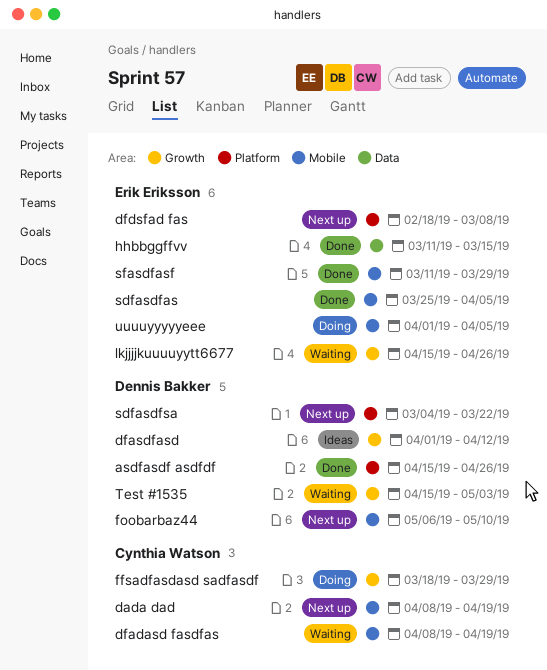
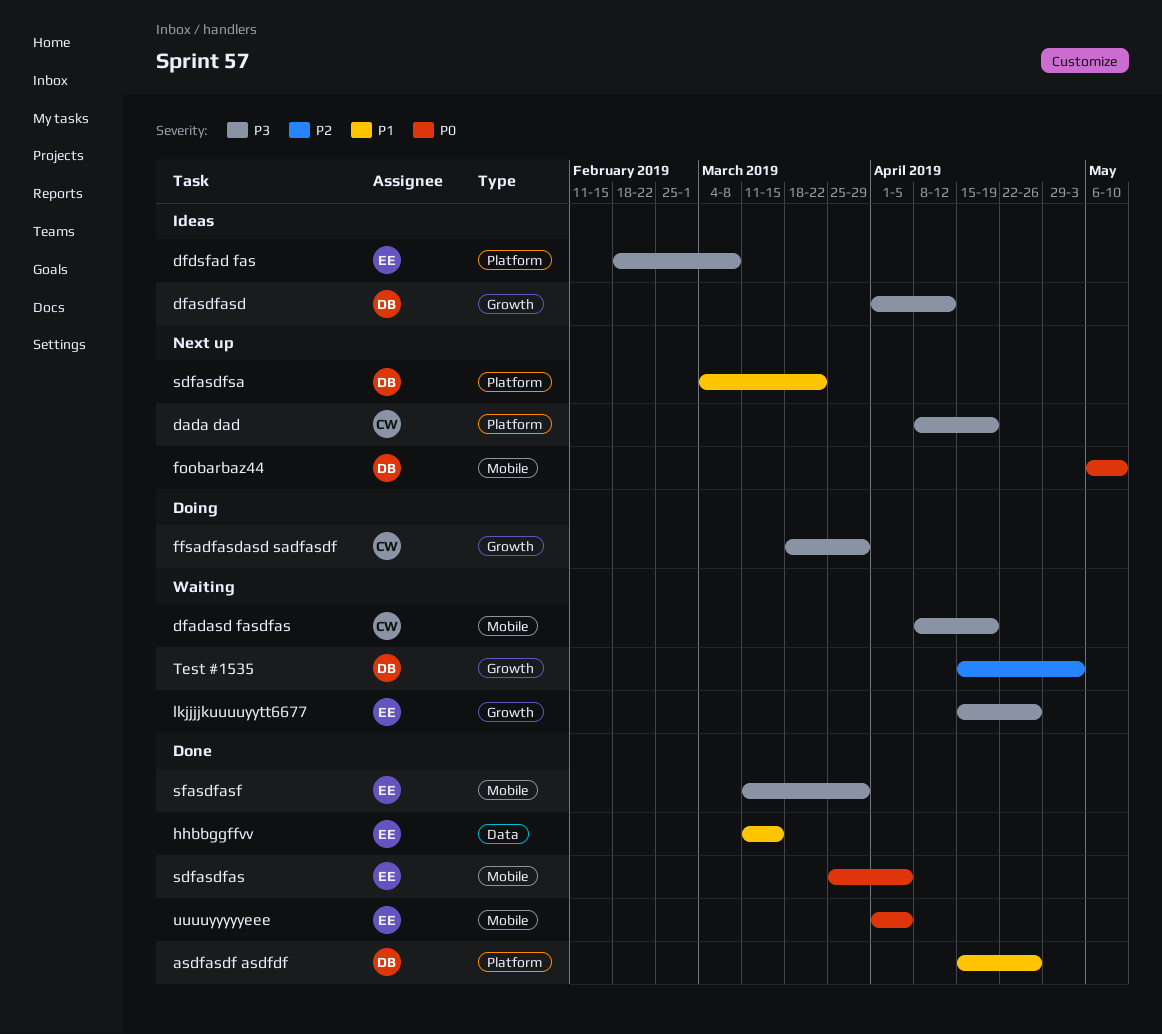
dada dad, label: Mobile -> Platform
dfdsfad fas, status: Next up -> Ideas
uuuuyyyyyeee, status: Doing -> Done

